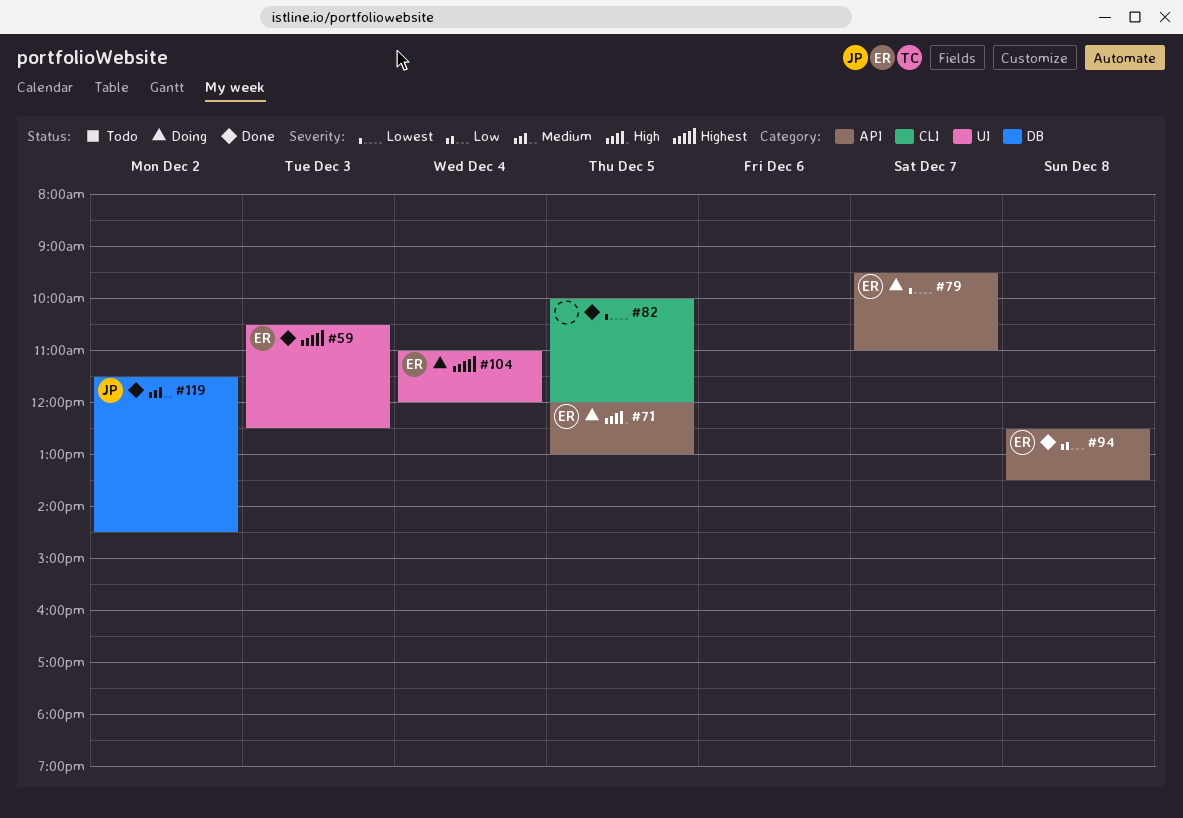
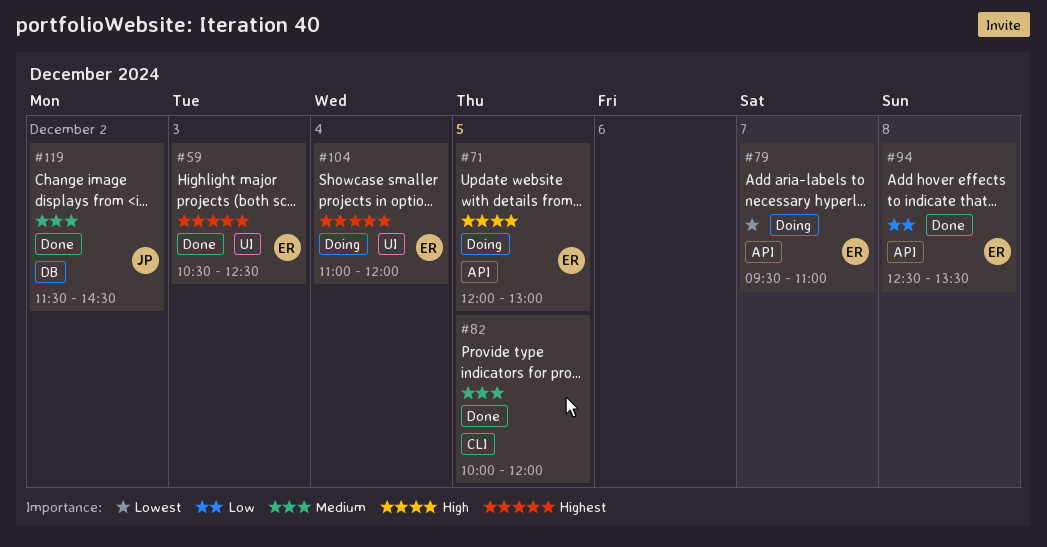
#82, priority: Lowest -> Medium

